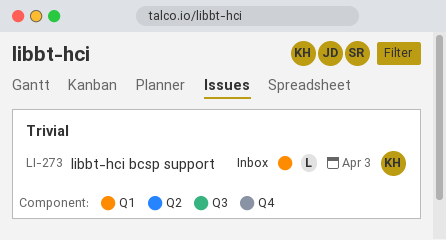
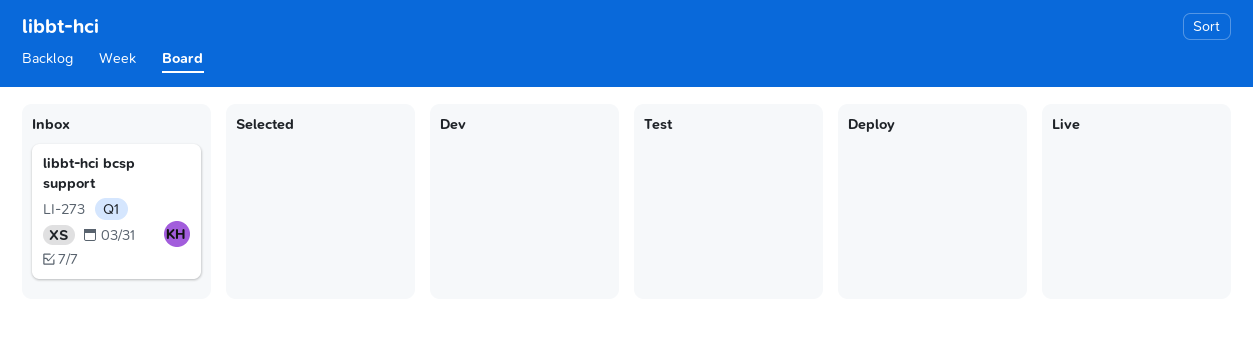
LI-273, estimate: L -> XS
LI-273, due: Apr 3 -> Mar 31

